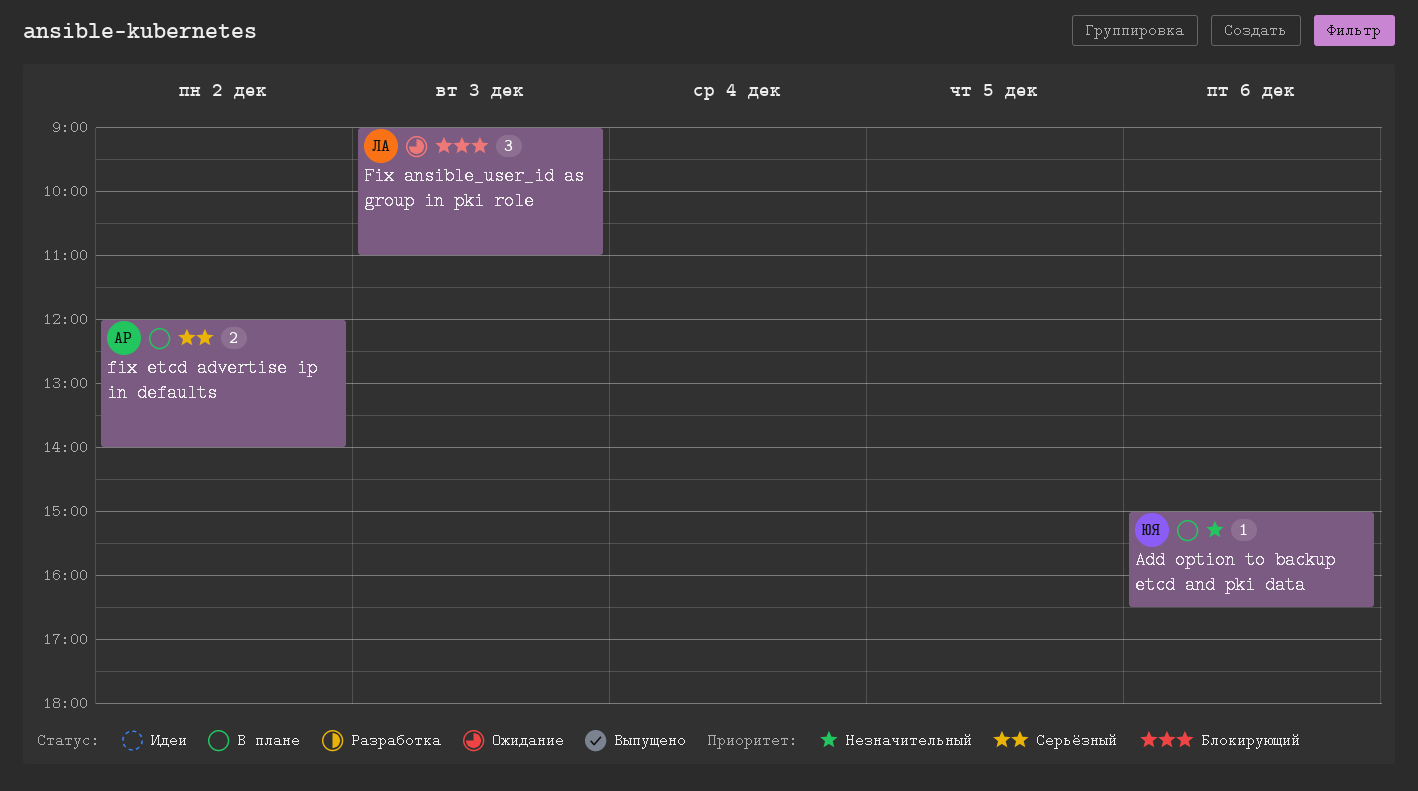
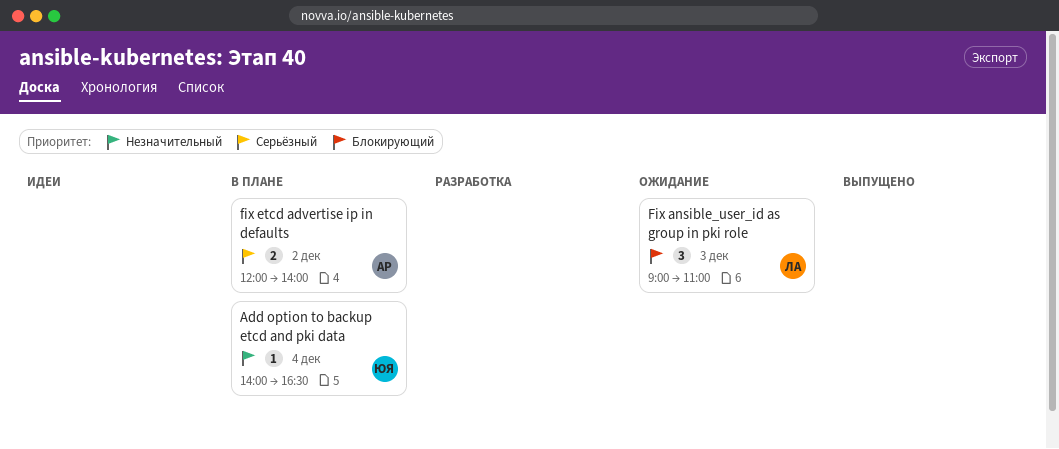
Add option to backup etcd and pki data, day: Dec 6 -> Dec 4
Add option to backup etcd and pki data, begins: 15:00 -> 14:00

